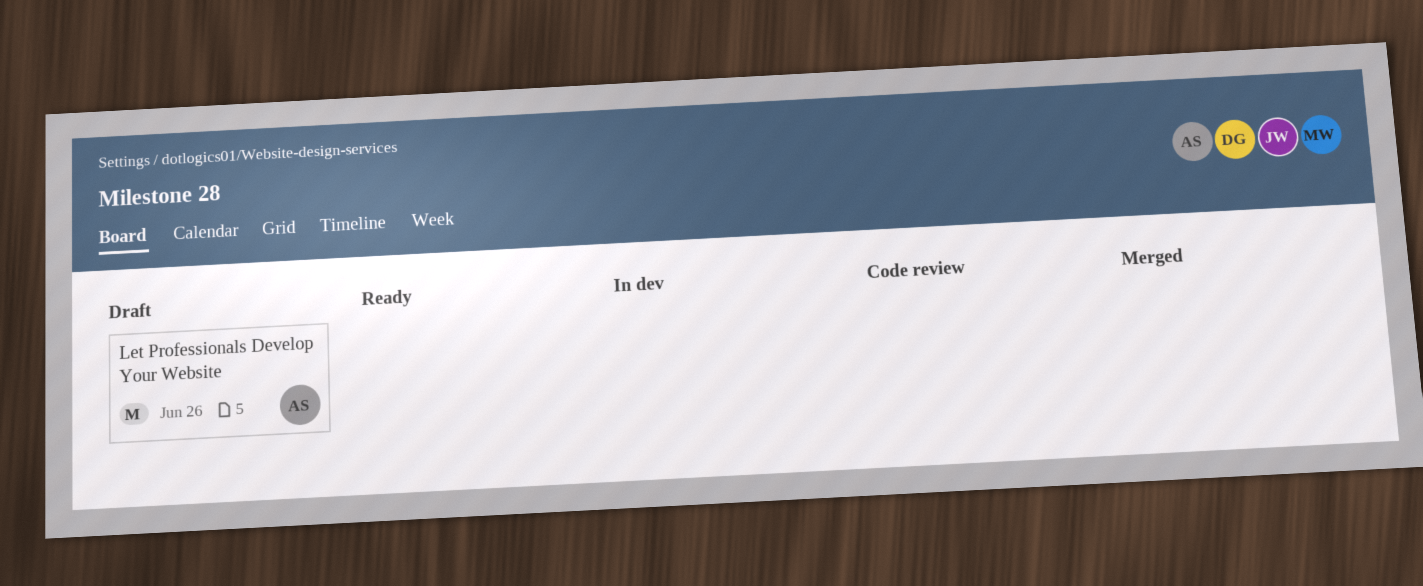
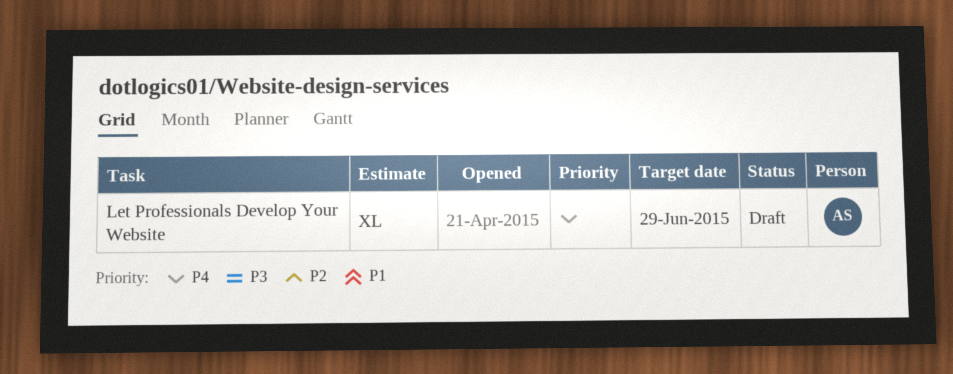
Let Professionals Develop Your Website, estimate: M -> XL
Let Professionals Develop Your Website, due: Jun 26 -> Jun 29

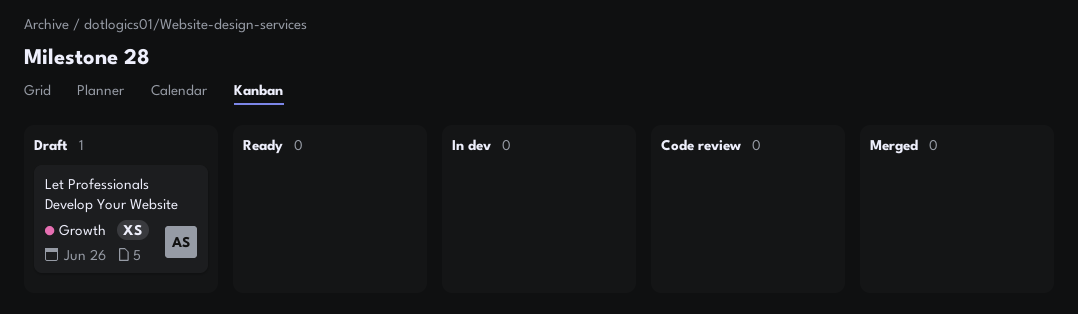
Let Professionals Develop Your Website, estimate: XL -> XS
Let Professionals Develop Your Website, due: Jun 29 -> Jun 26

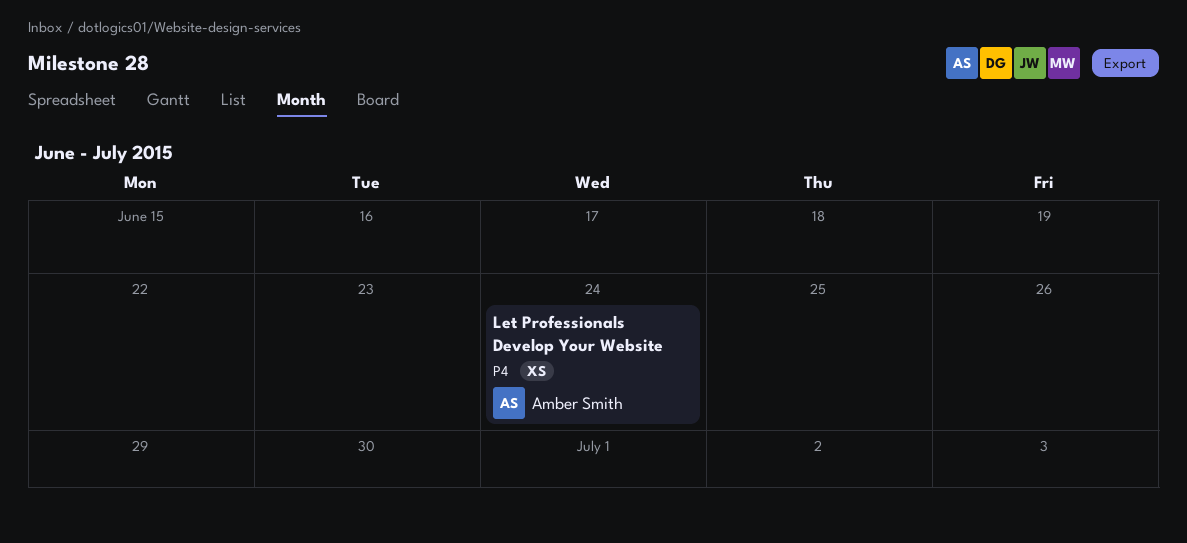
Let Professionals Develop Your Website, due: Jun 26 -> Jun 24

